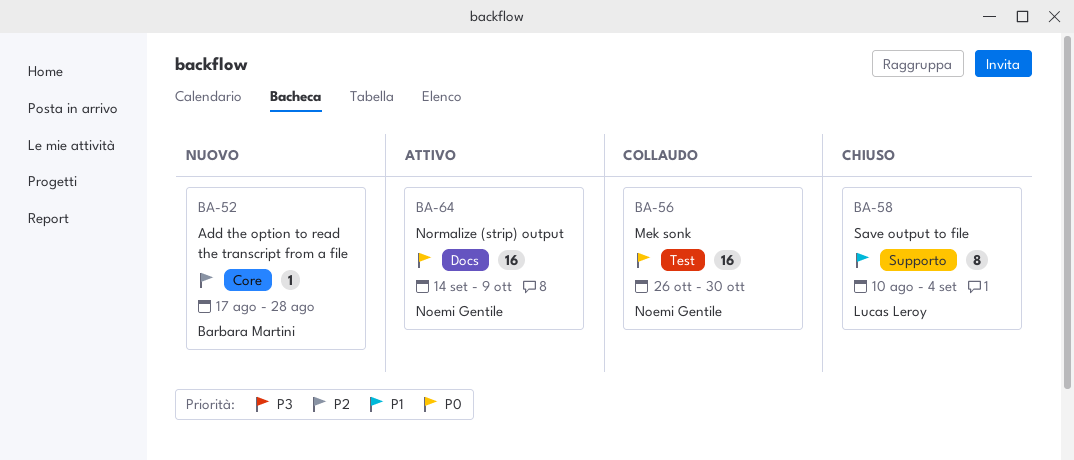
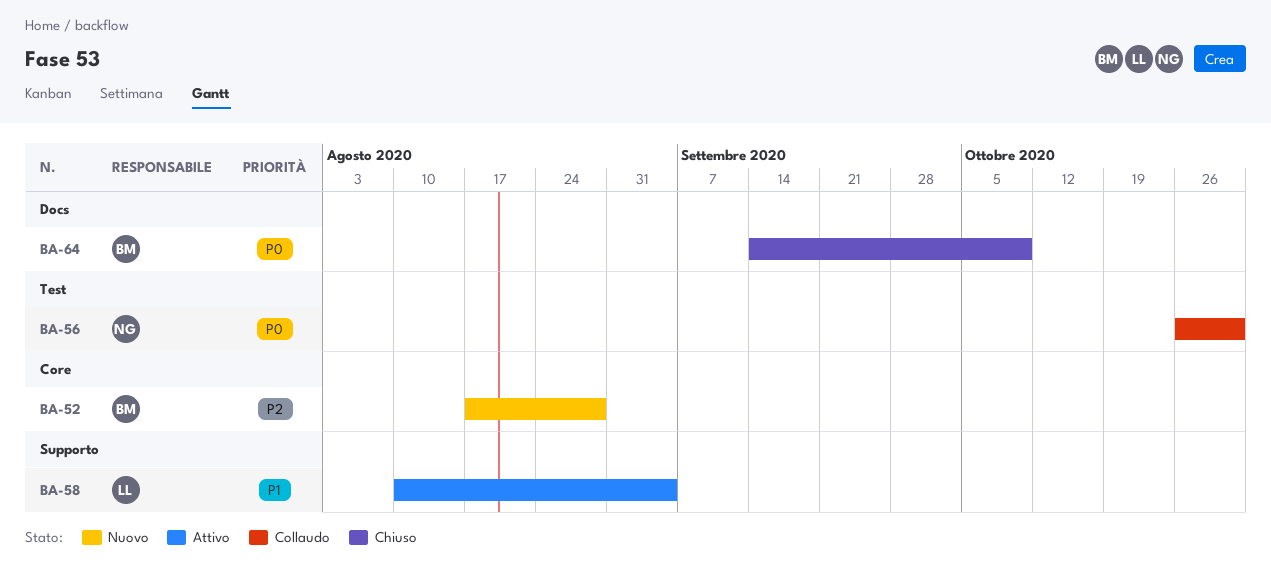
BA-58, status: Chiuso -> Attivo
BA-64, status: Attivo -> Chiuso
BA-64, owner: Noemi Gentile -> Barbara Martini

